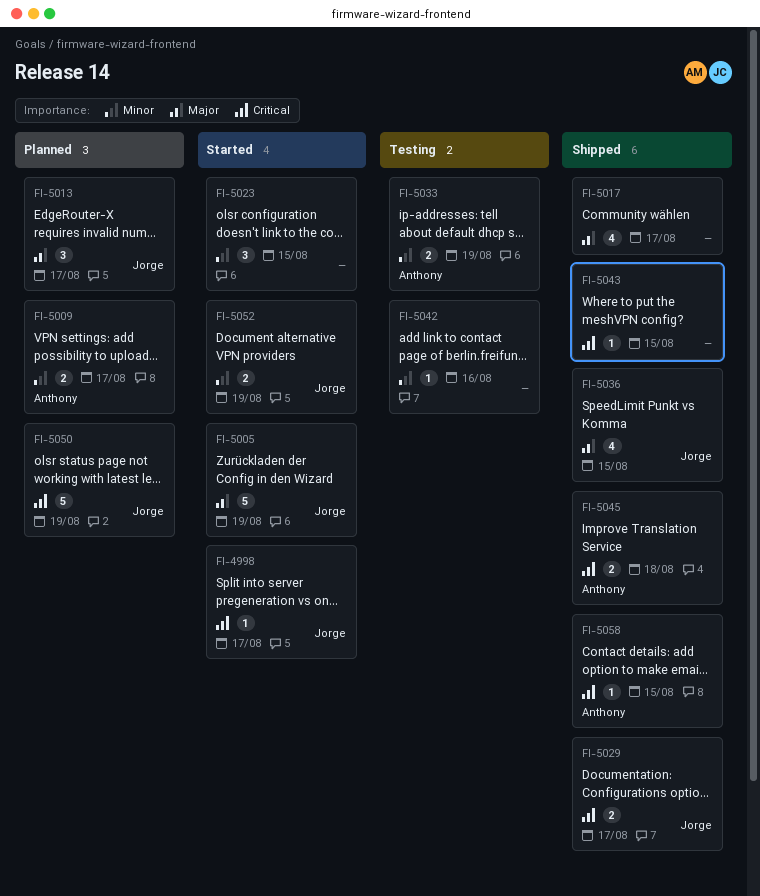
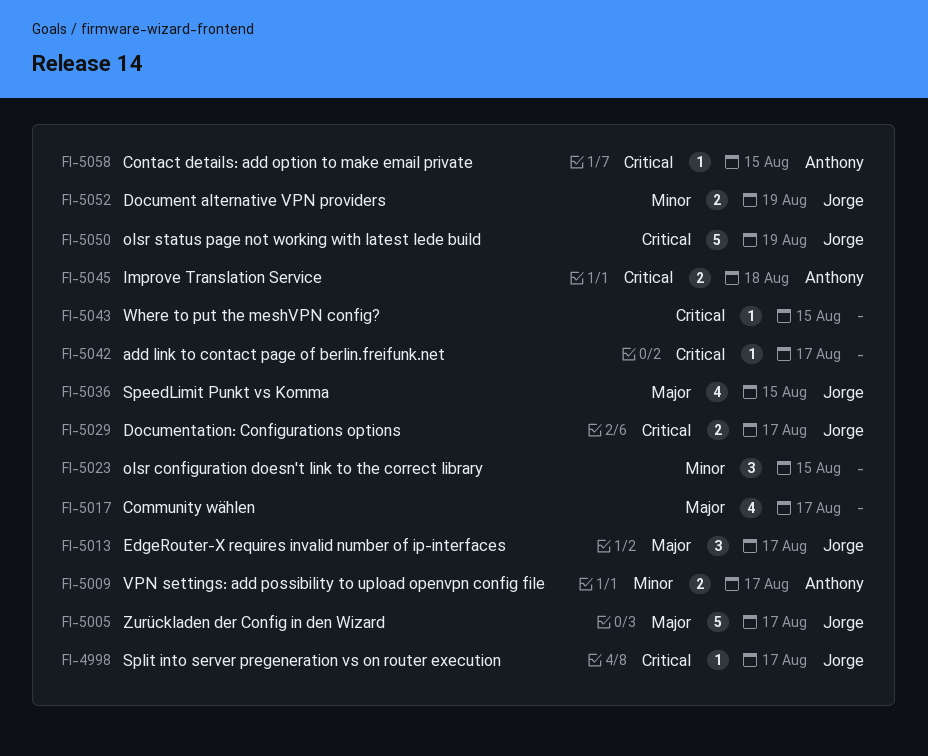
FI-5005, due: Aug 19 -> Aug 17
FI-5033: present -> none
FI-5042, priority: Minor -> Critical
FI-5042, due: Aug 16 -> Aug 17

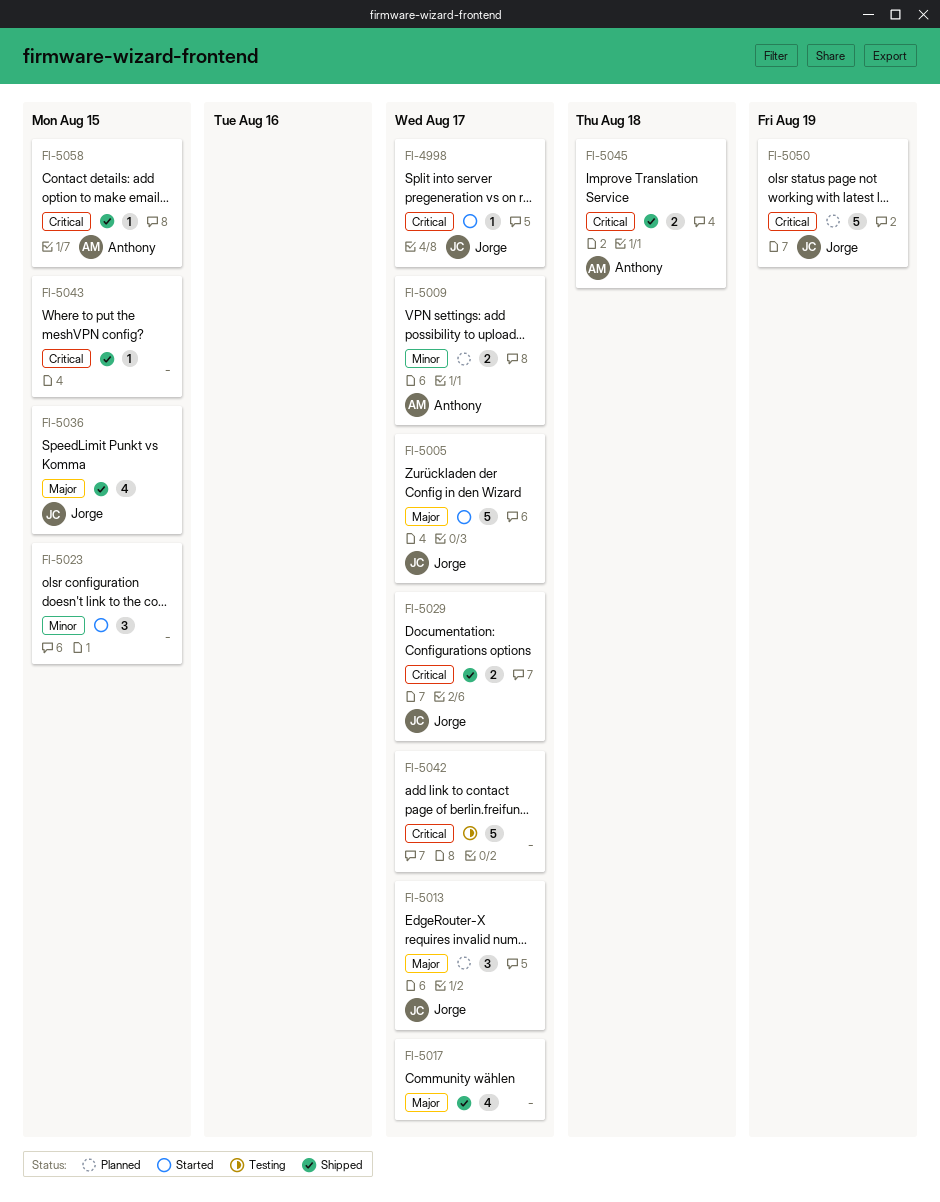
FI-5042, estimate: 1 -> 5
FI-5052: present -> none

